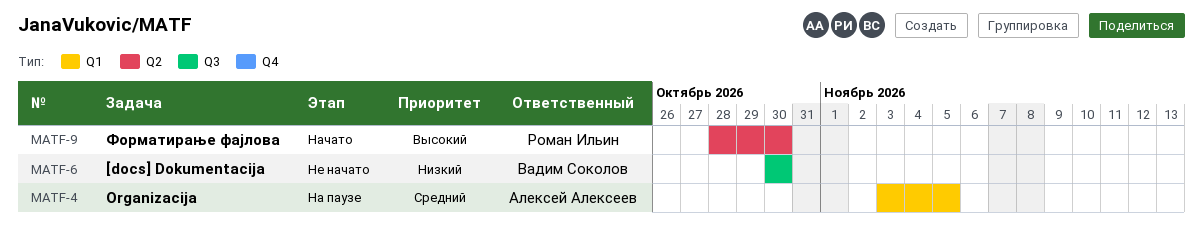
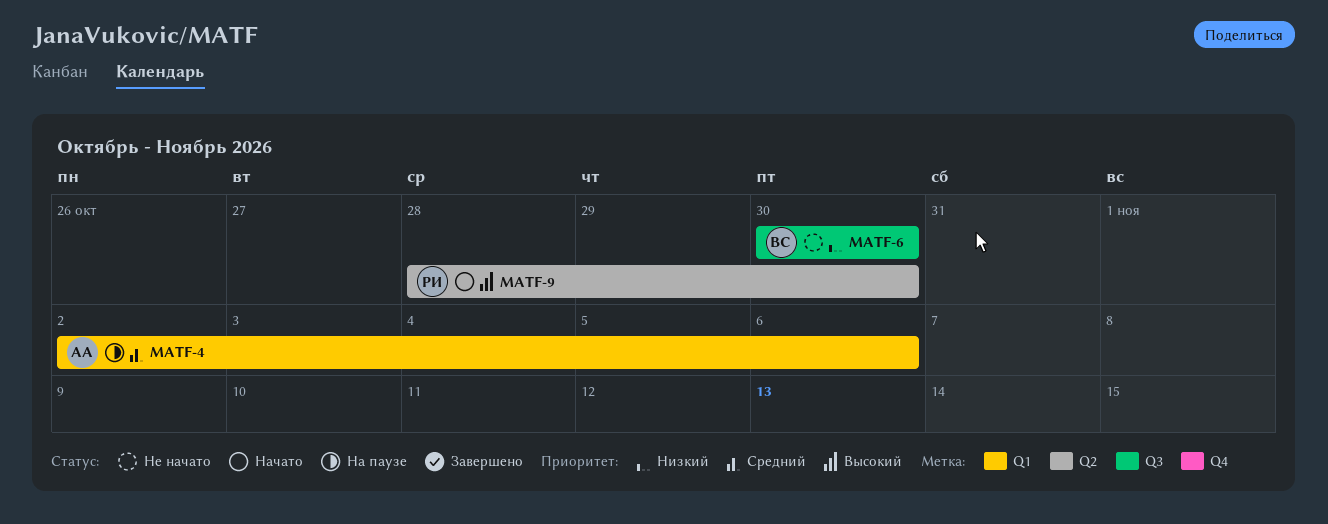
MATF-4, start: Nov 3 -> Nov 2
MATF-4, due: Nov 5 -> Nov 6

